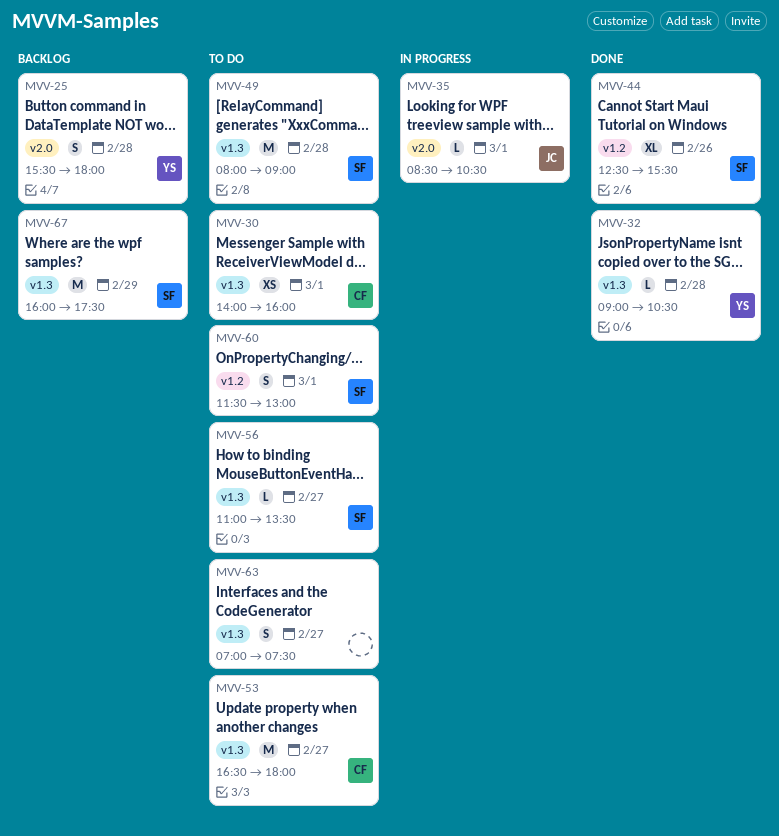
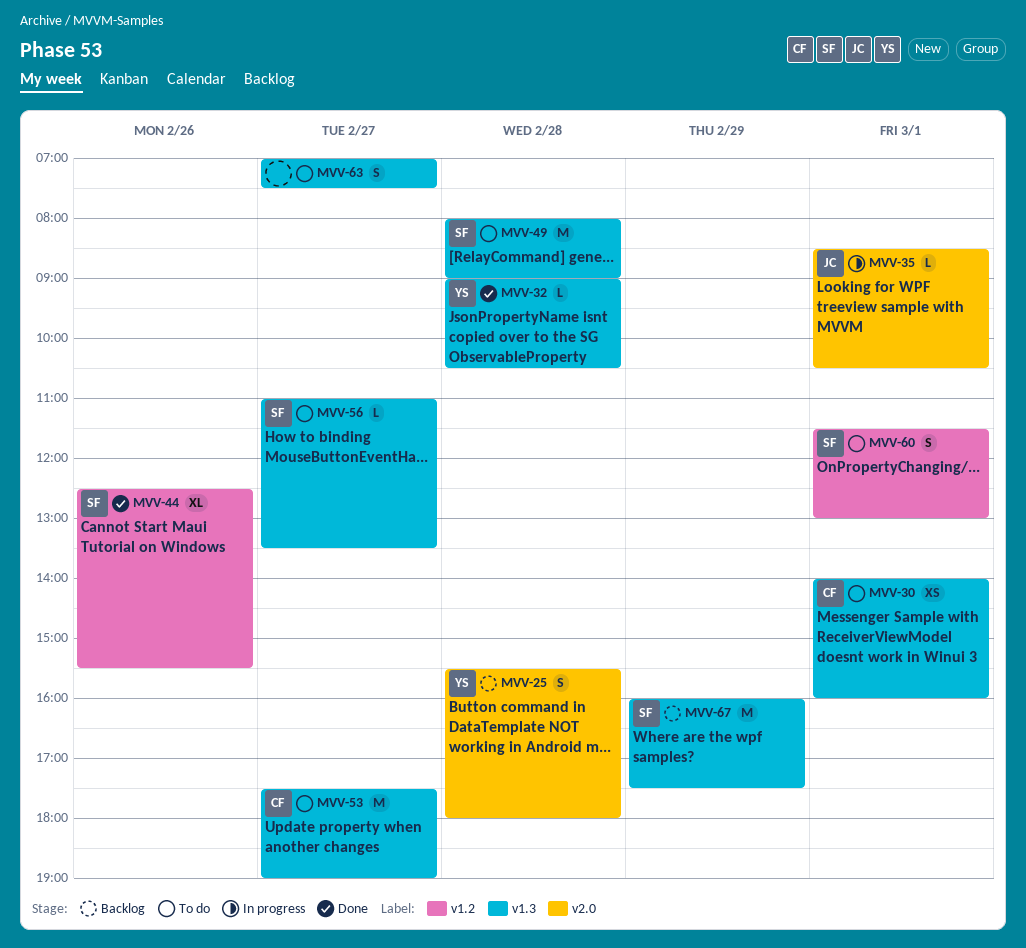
MVV-53, begins: 16:30 -> 17:30
MVV-53, ends: 18:00 -> 19:00

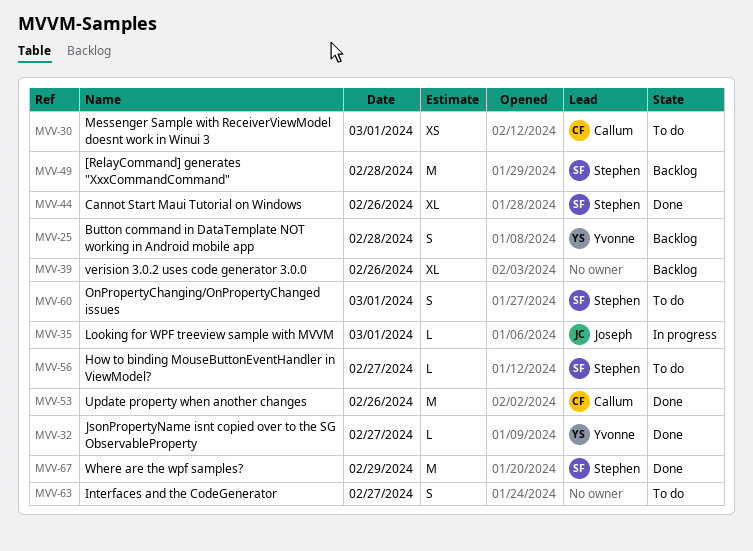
MVV-32, day: Feb 28 -> Feb 27
MVV-39: none -> present
MVV-49, status: To do -> Backlog
MVV-53, status: To do -> Done
MVV-53, day: Feb 27 -> Feb 26
MVV-67, status: Backlog -> Done

